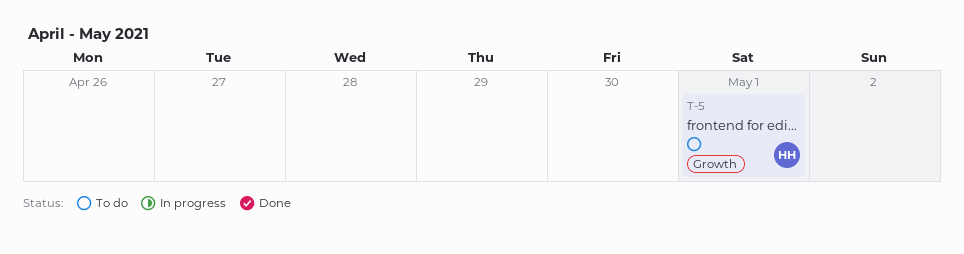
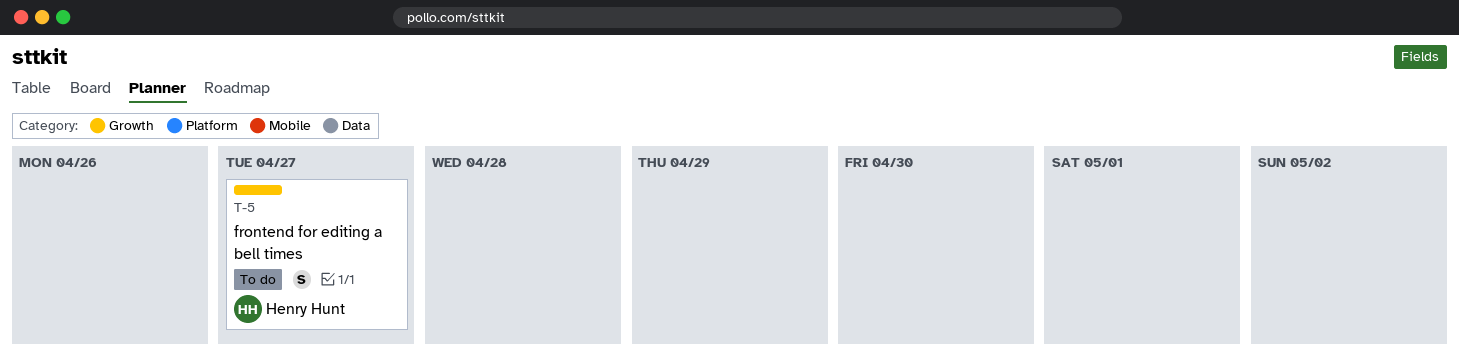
T-5, due: May 1 -> Apr 27

